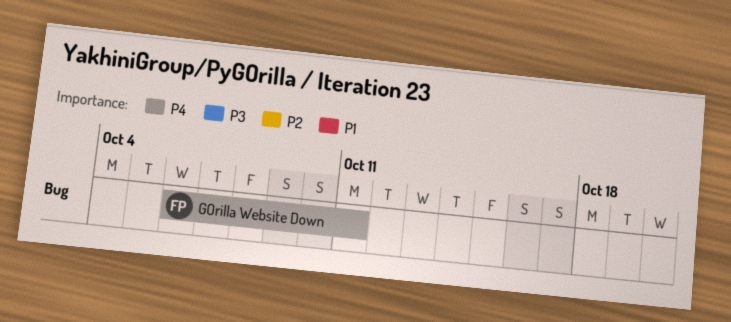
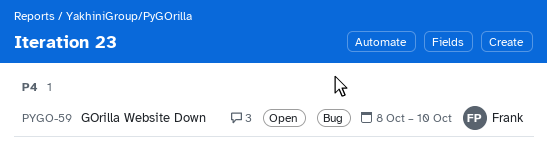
GOrilla Website Down, start: Oct 6 -> Oct 8
GOrilla Website Down, due: Oct 11 -> Oct 10

